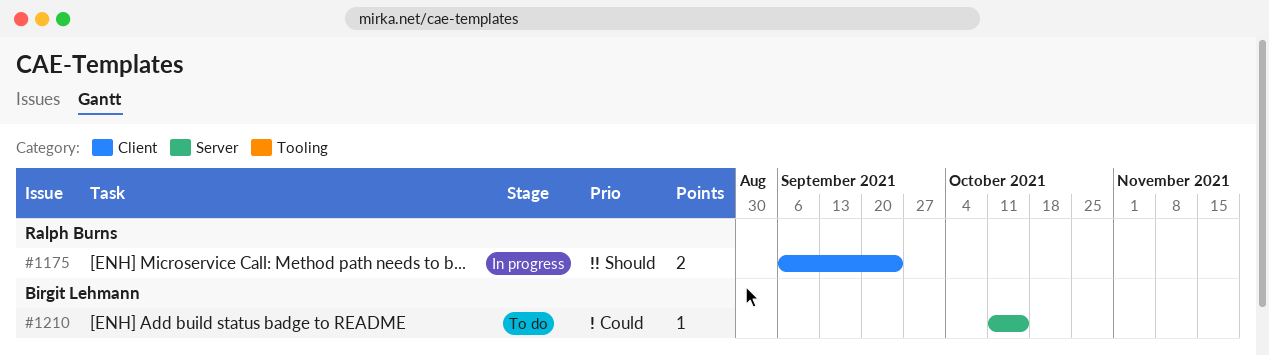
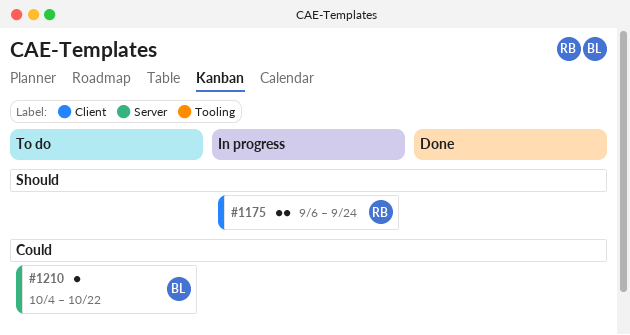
#1210, start: Oct 11 -> Oct 4
#1210, due: Oct 15 -> Oct 22

